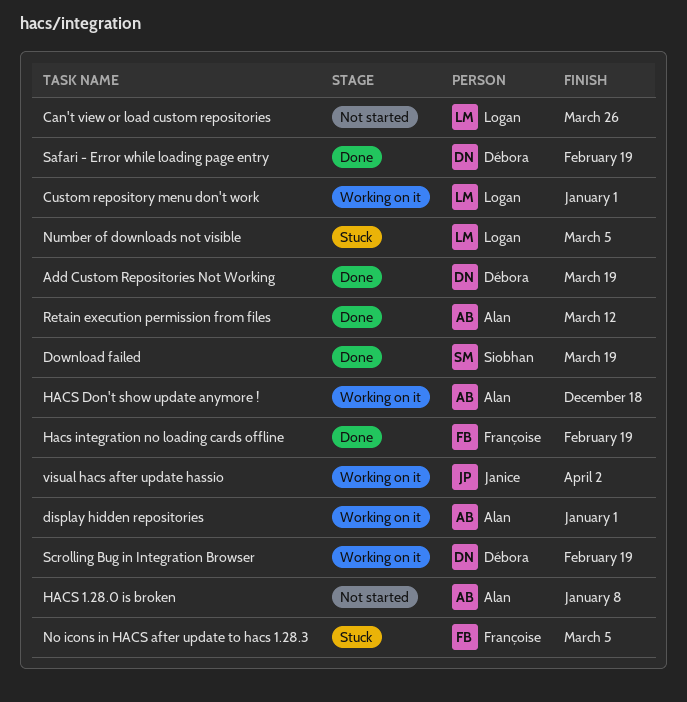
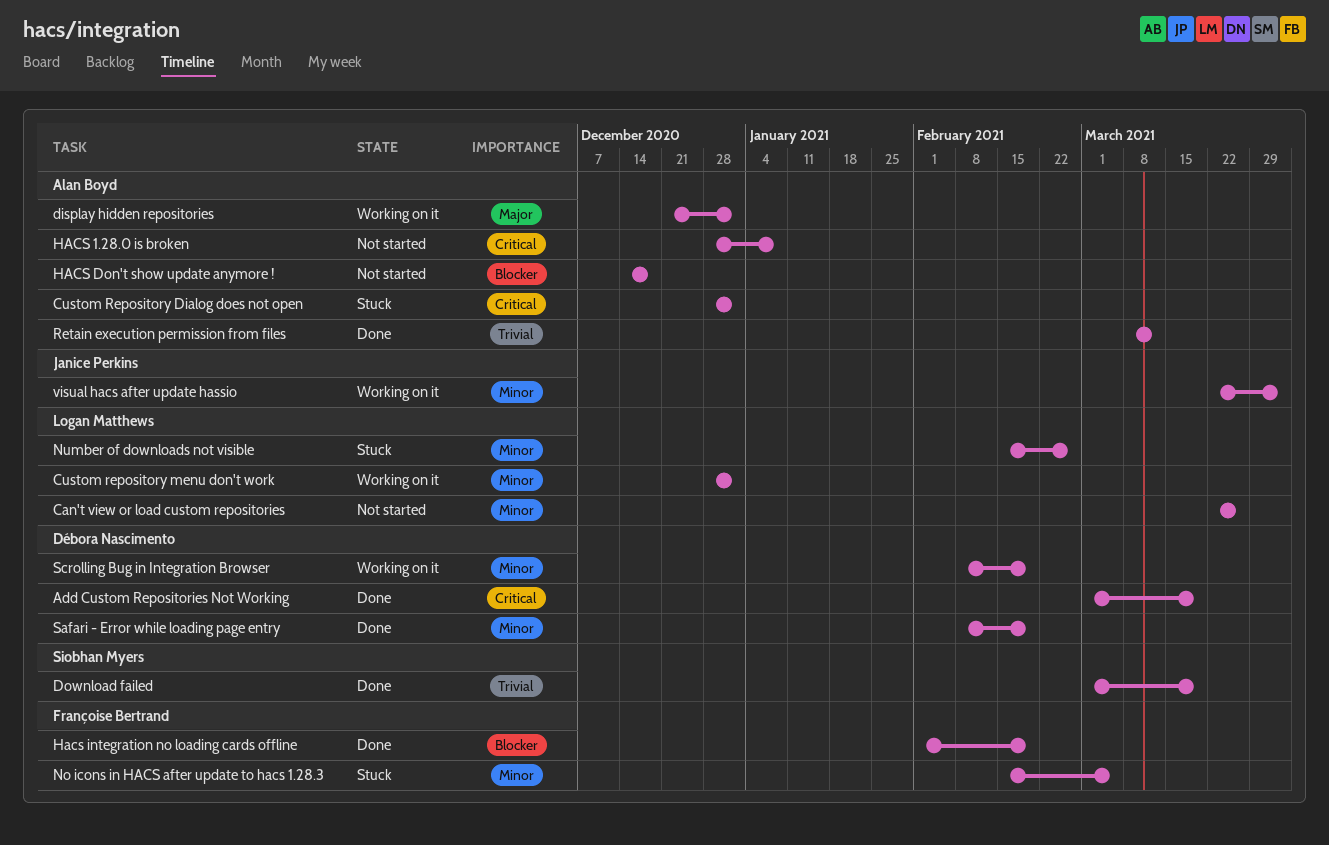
Custom Repository Dialog does not open: none -> present
HACS Don't show update anymore !, status: Working on it -> Not started
Number of downloads not visible, due: Mar 5 -> Feb 26

